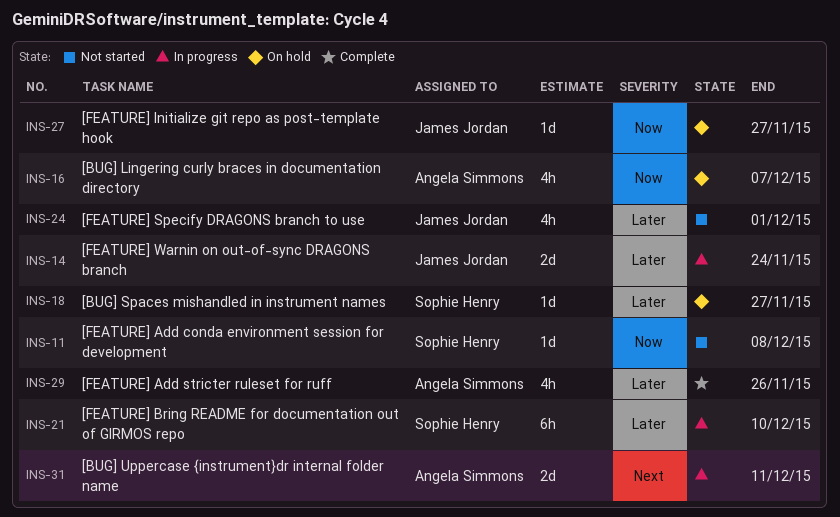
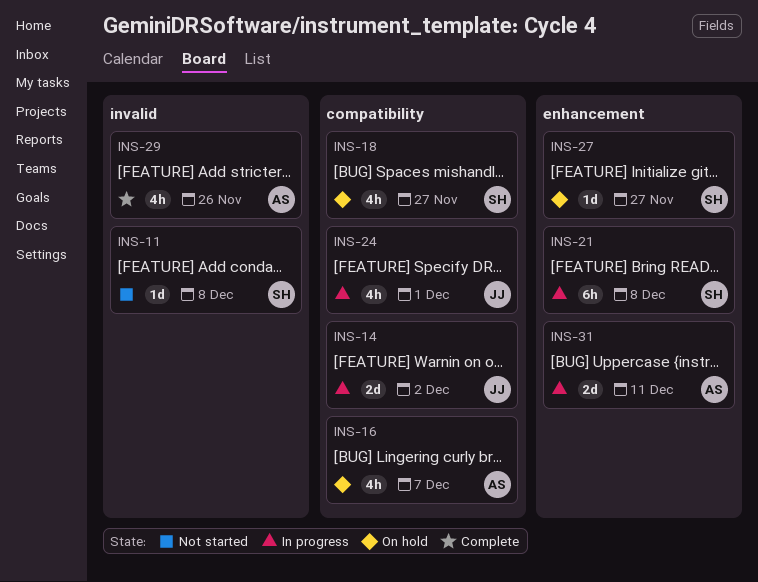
INS-14, due: Nov 24 -> Dec 2
INS-18, estimate: 1d -> 4h
INS-21, due: Dec 10 -> Dec 8
INS-24, status: Not started -> In progress
INS-27, owner: James Jordan -> Sophie Henry

